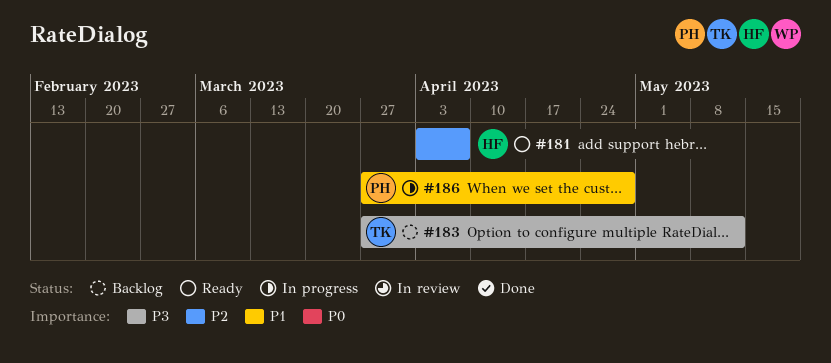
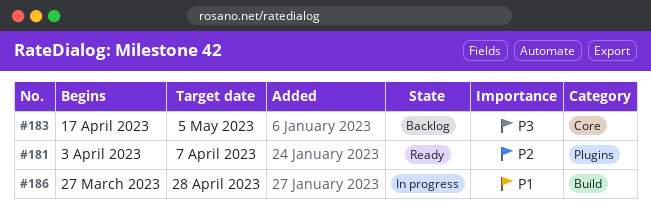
#183, start: Mar 27 -> Apr 17
#183, due: May 12 -> May 5

